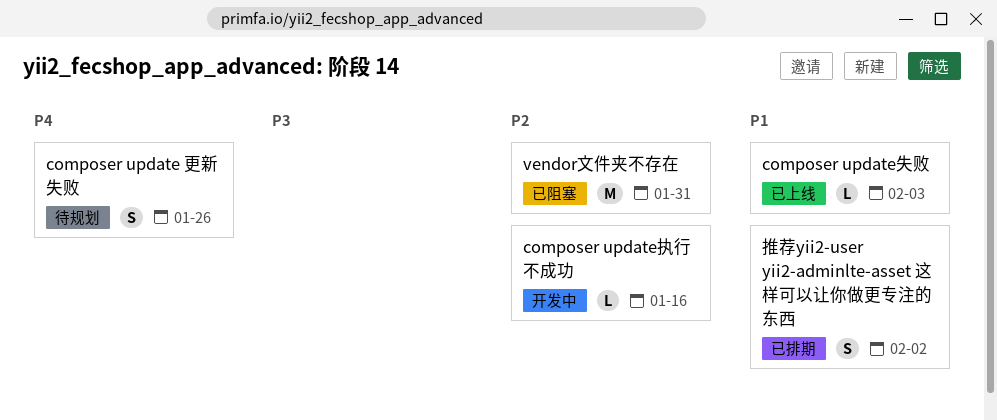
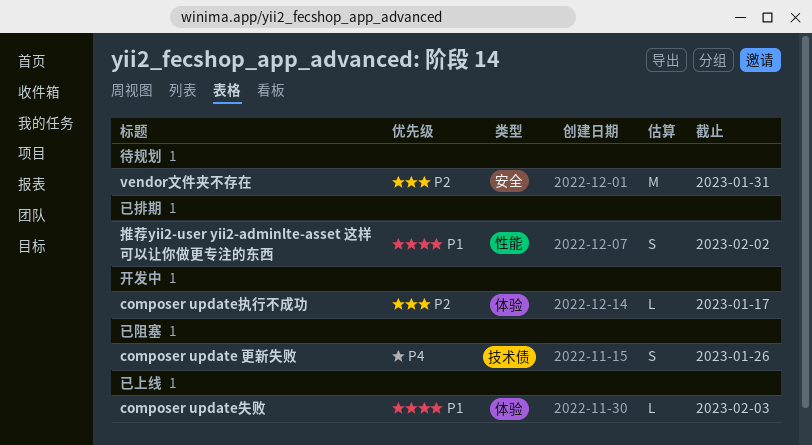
composer update 更新失败, status: 待规划 -> 已阻塞
composer update执行不成功, due: Jan 16 -> Jan 17
vendor文件夹不存在, status: 已阻塞 -> 待规划

